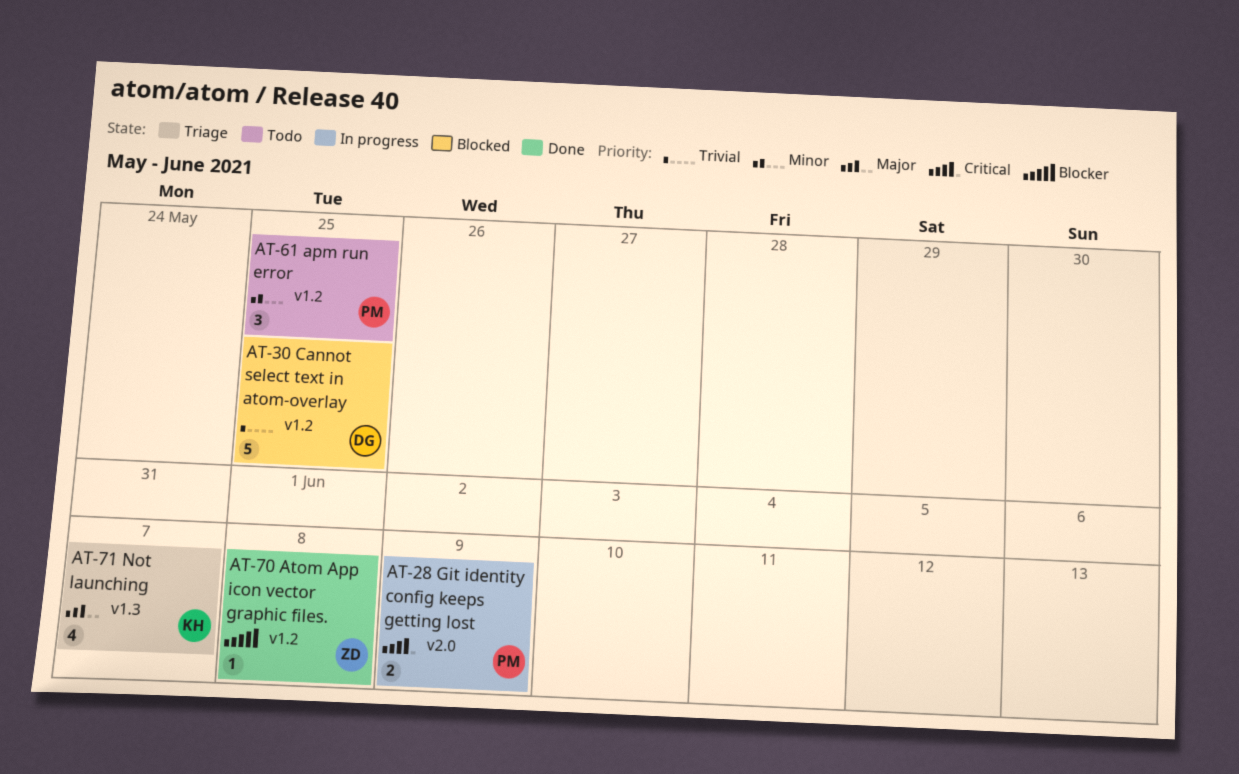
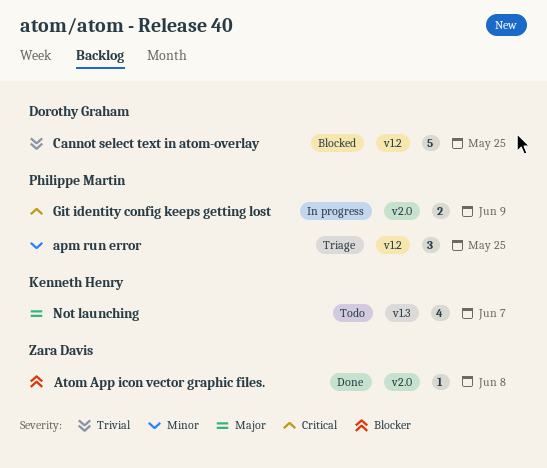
apm run error, status: Todo -> Triage
Atom App icon vector graphic files., label: v1.2 -> v2.0
Not launching, status: Triage -> Todo

